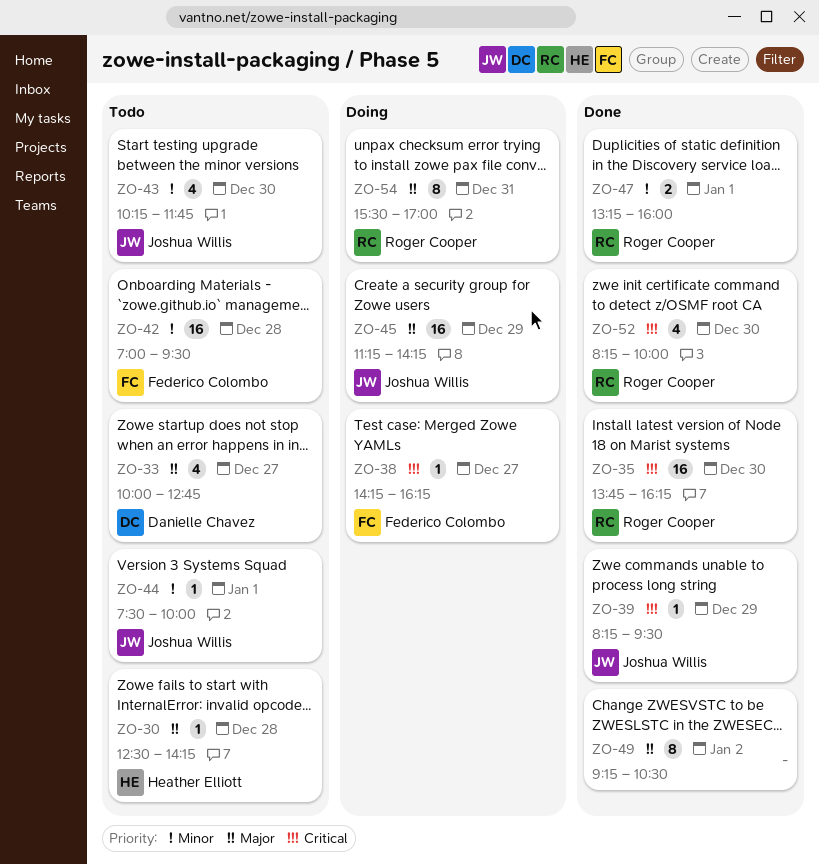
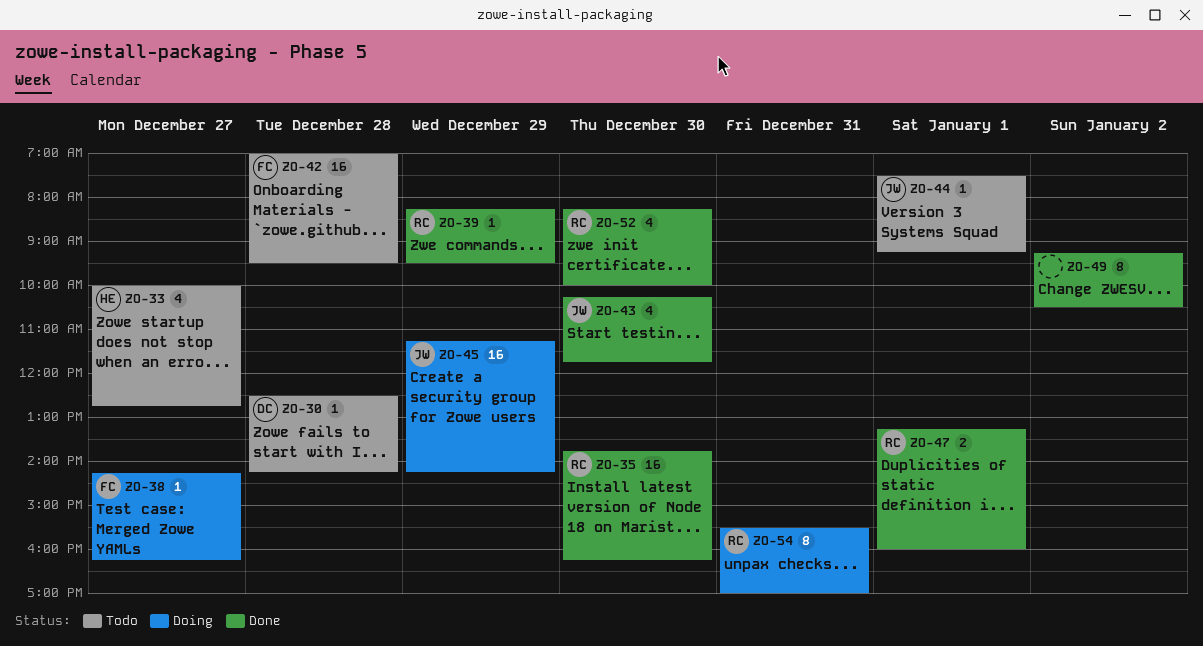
ZO-30, owner: Heather Elliott -> Danielle Chavez
ZO-33, owner: Danielle Chavez -> Heather Elliott
ZO-39, owner: Joshua Willis -> Roger Cooper
ZO-43, status: Todo -> Done
ZO-44, ends: 10:00 -> 09:15

